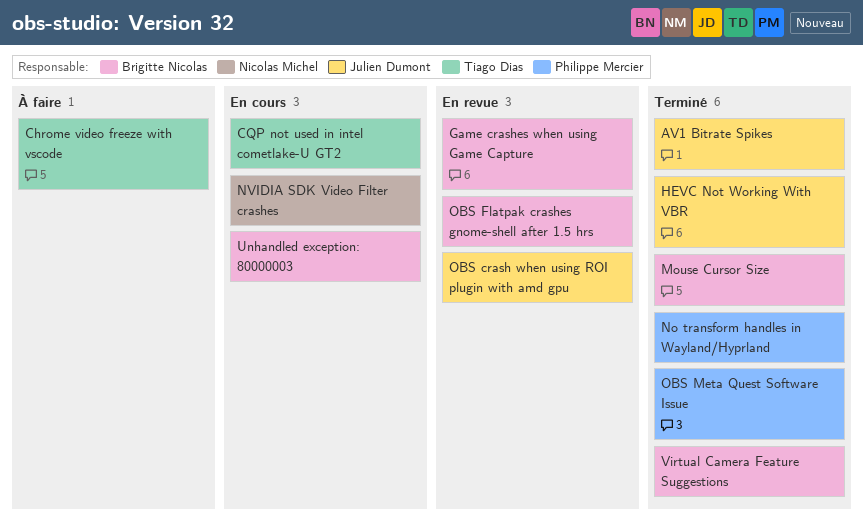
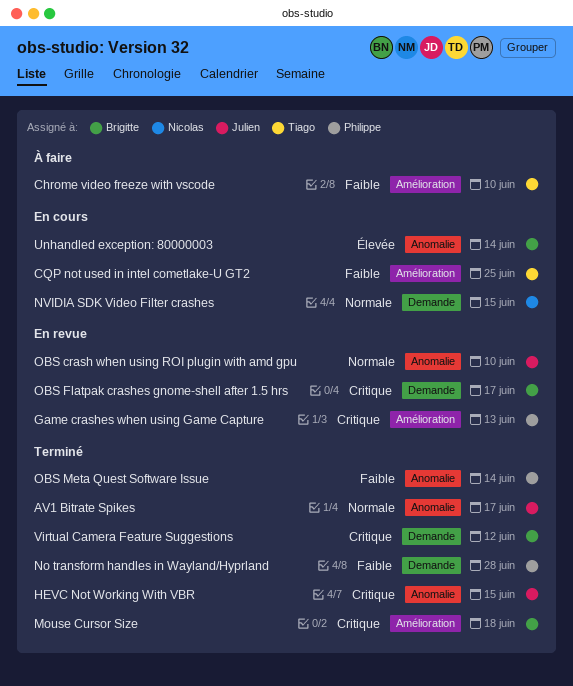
Game crashes when using Game Capture, owner: Brigitte Nicolas -> Philippe Mercier

